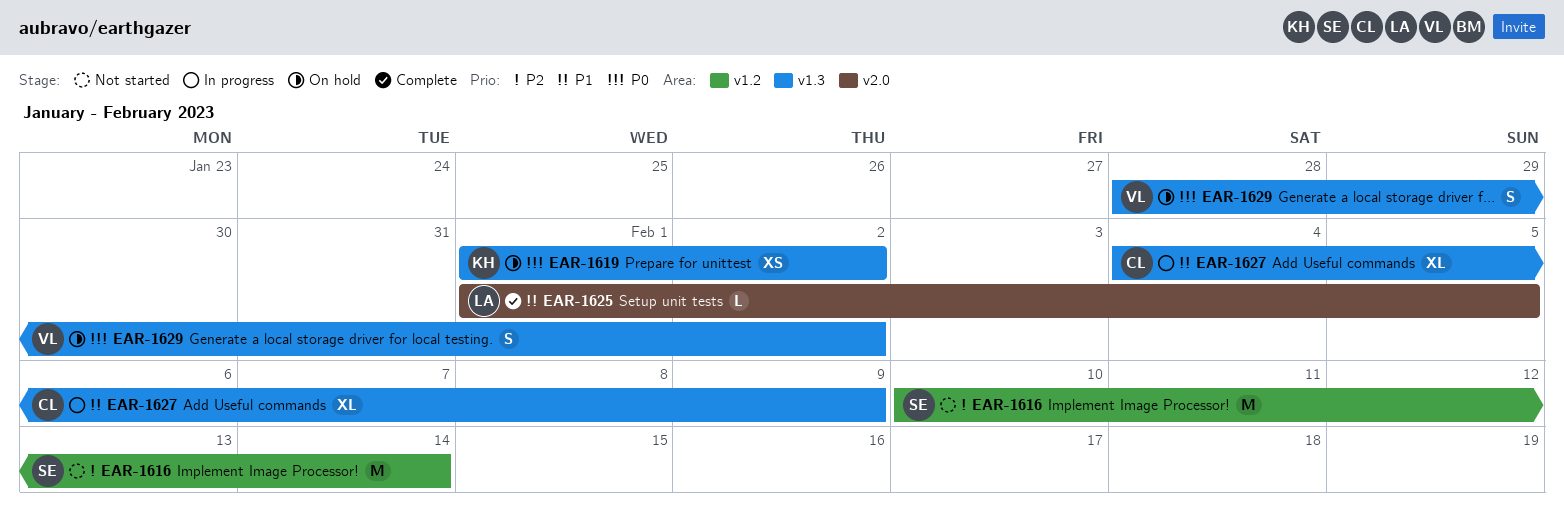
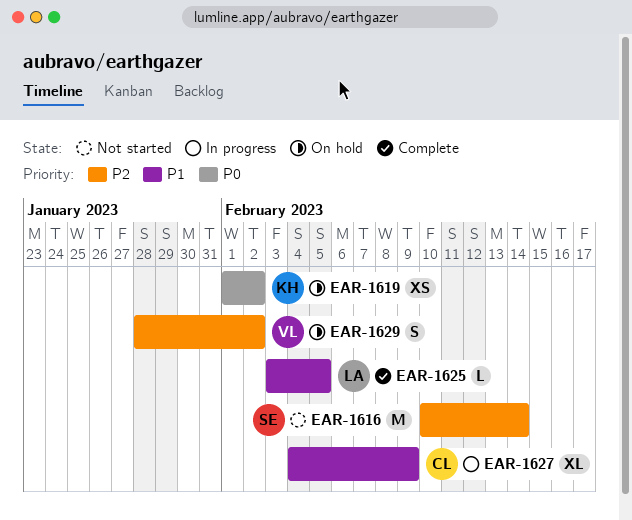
EAR-1625, start: Feb 1 -> Feb 3
EAR-1629, priority: P0 -> P2

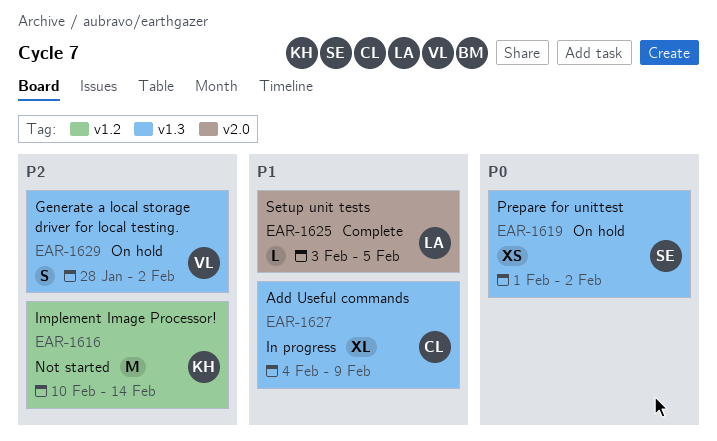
EAR-1616, owner: SE -> KH
EAR-1619, owner: KH -> SE

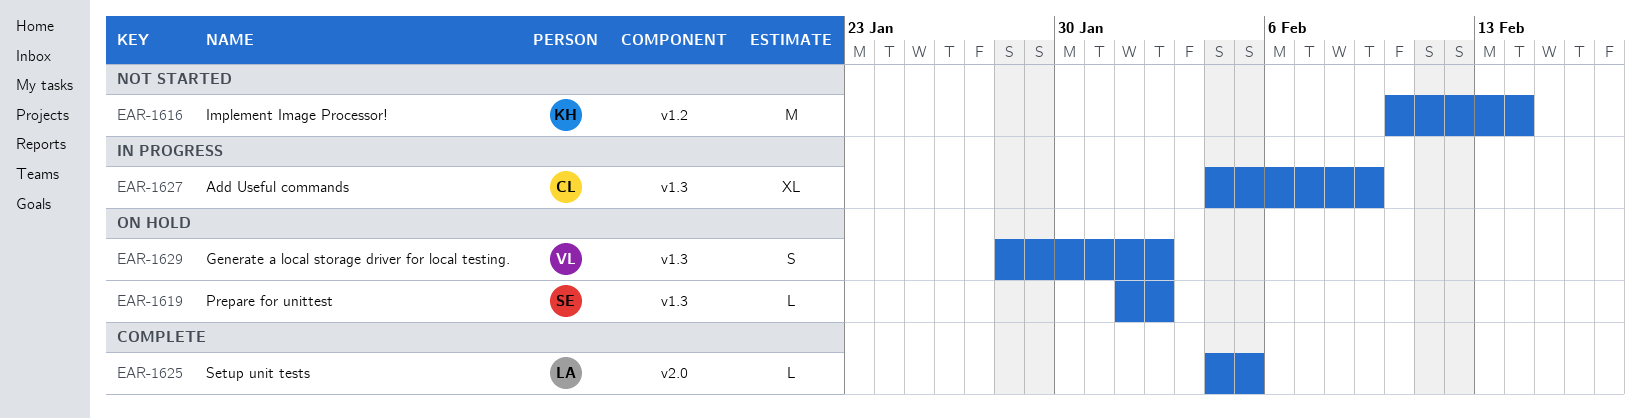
EAR-1619, estimate: XS -> L
EAR-1625, start: Feb 3 -> Feb 4

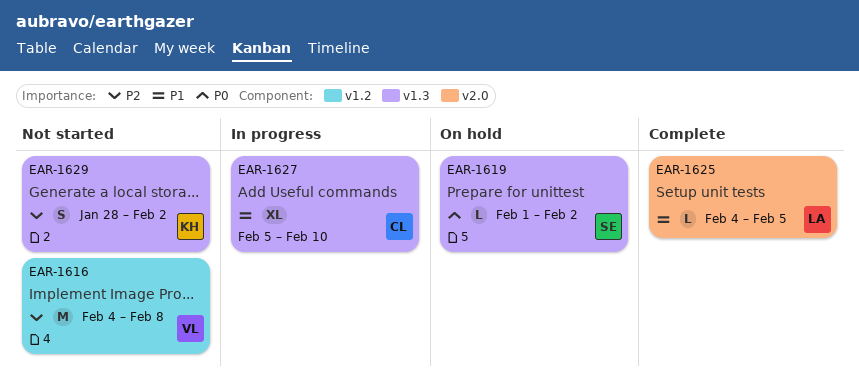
EAR-1616, owner: KH -> VL
EAR-1616, start: Feb 10 -> Feb 4
EAR-1616, due: Feb 14 -> Feb 8
EAR-1627, start: Feb 4 -> Feb 5
EAR-1627, due: Feb 9 -> Feb 10
EAR-1629, status: On hold -> Not started
EAR-1629, owner: VL -> KH

